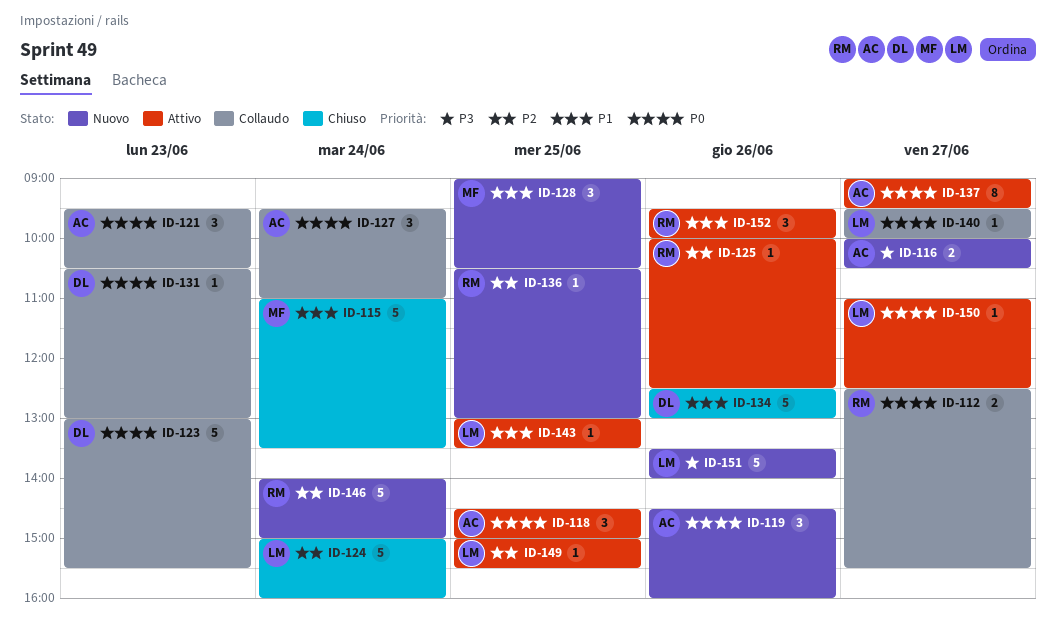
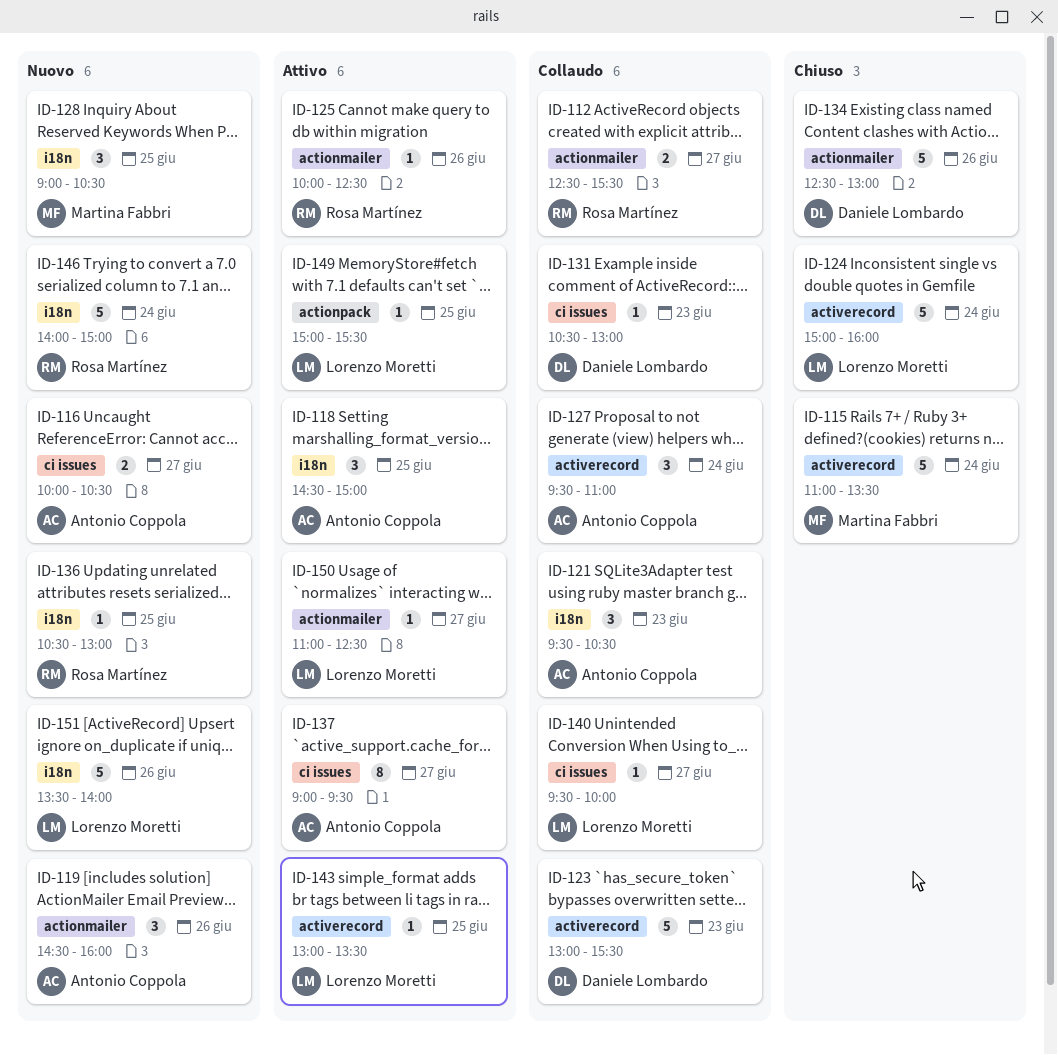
ID-152: present -> none

